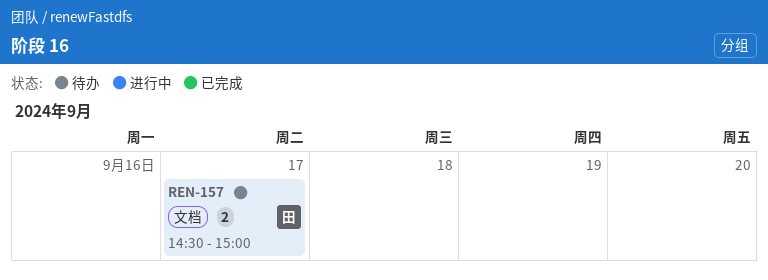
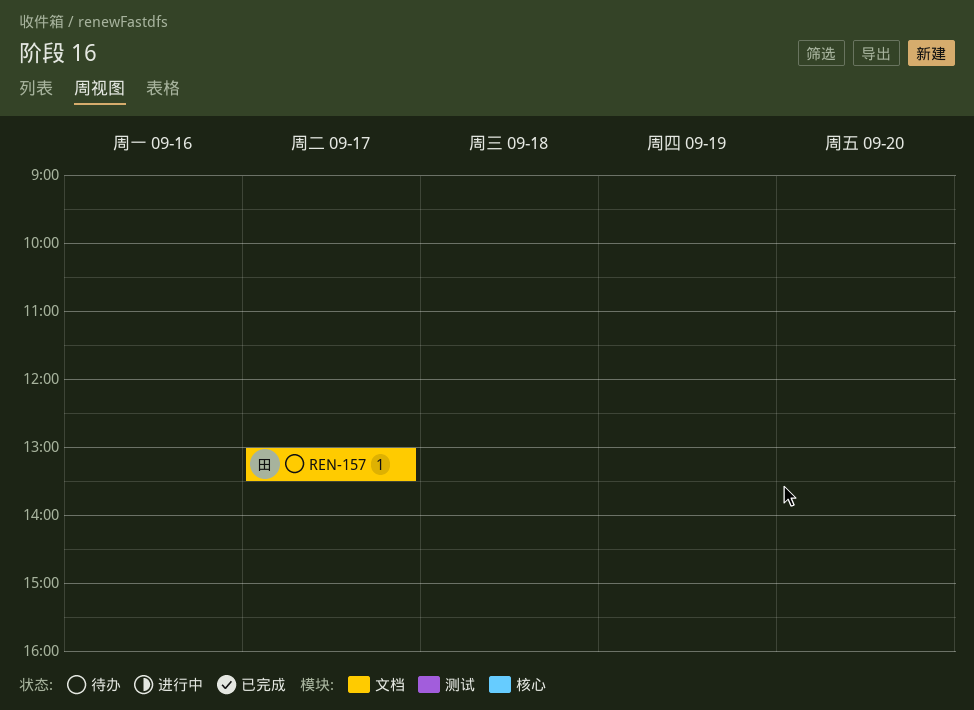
REN-157, estimate: 2 -> 1
REN-157, begins: 14:30 -> 13:00
REN-157, ends: 15:00 -> 13:30

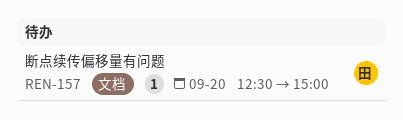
REN-157, day: Sep 17 -> Sep 20
REN-157, begins: 13:00 -> 12:30
REN-157, ends: 13:30 -> 15:00

